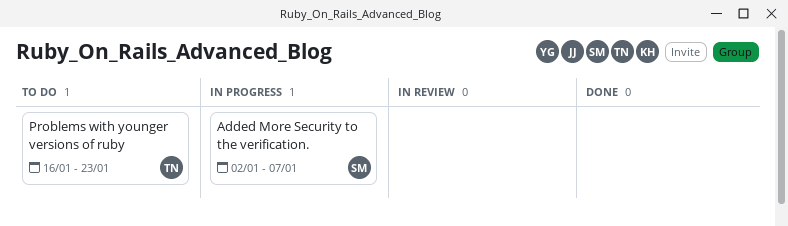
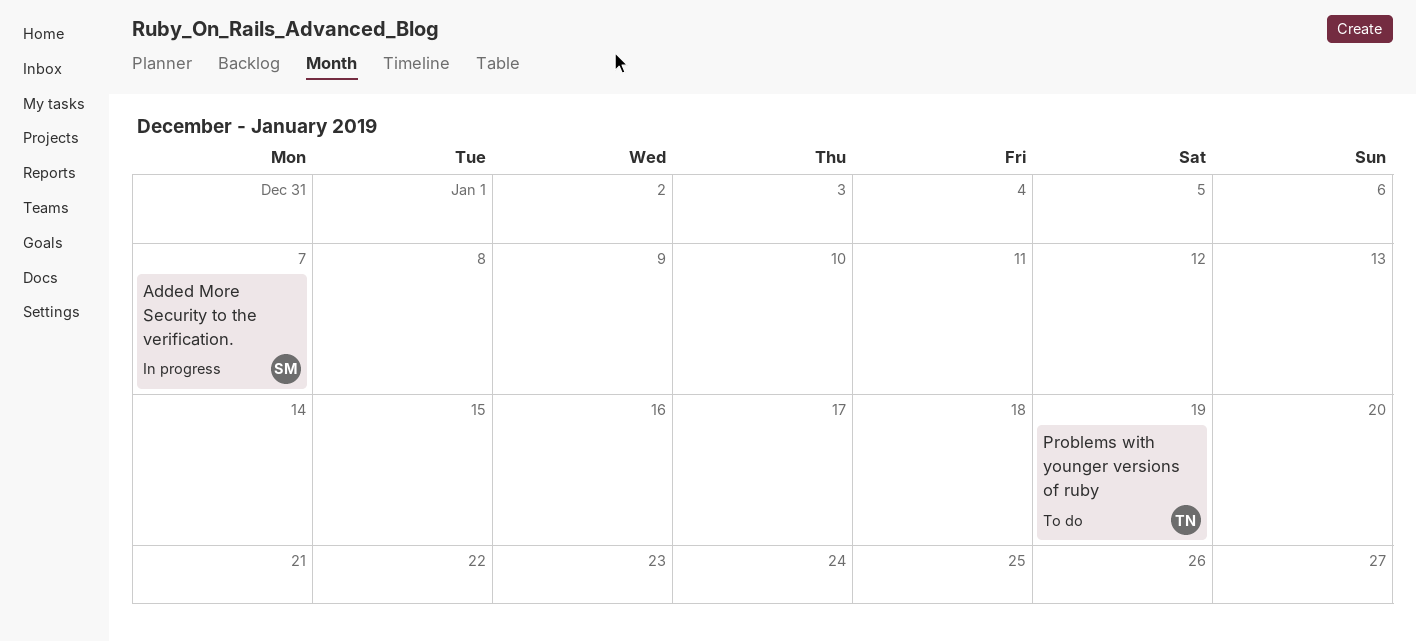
Problems with younger versions of ruby, due: Jan 23 -> Jan 19

